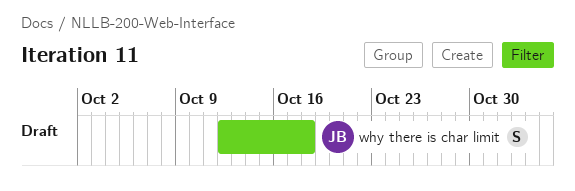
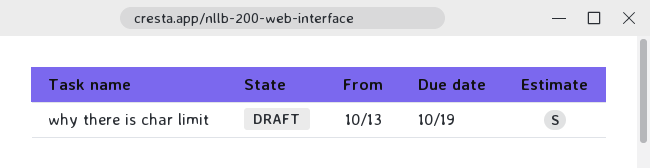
why there is char limit, start: Oct 12 -> Oct 13
why there is char limit, due: Oct 18 -> Oct 19

